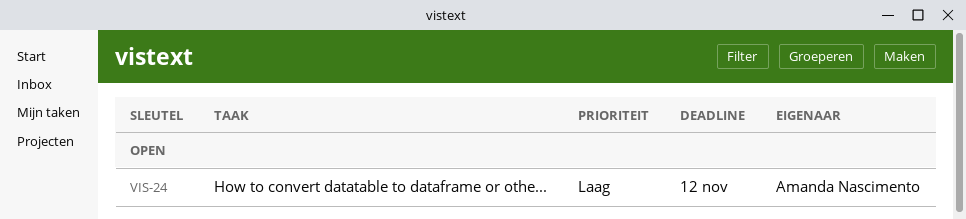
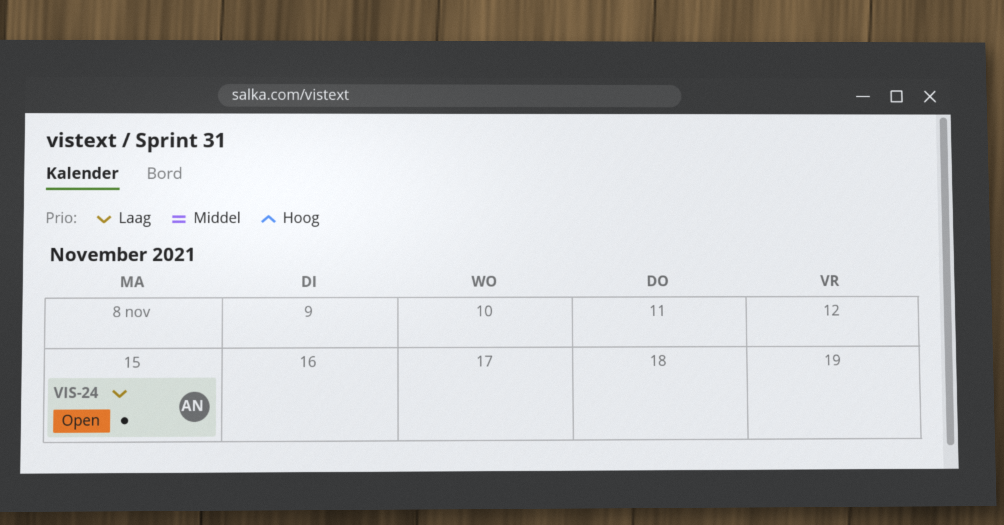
VIS-24, due: Nov 12 -> Nov 15

